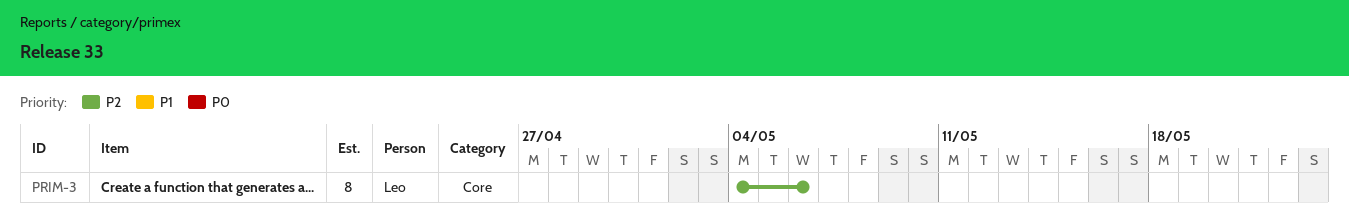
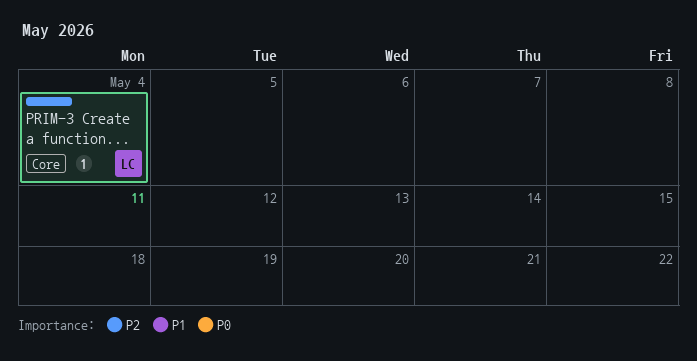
PRIM-3, estimate: 8 -> 1
PRIM-3, due: May 6 -> May 4

